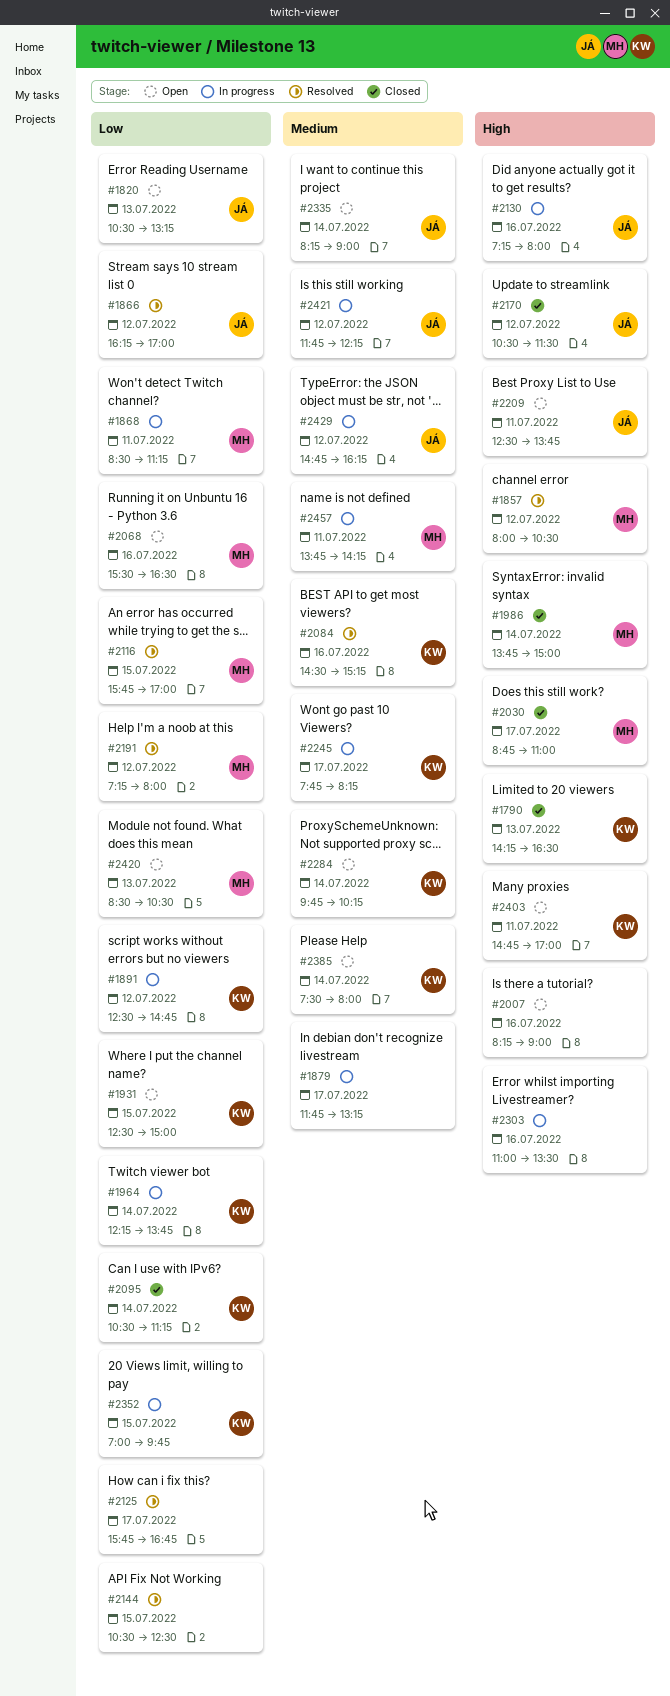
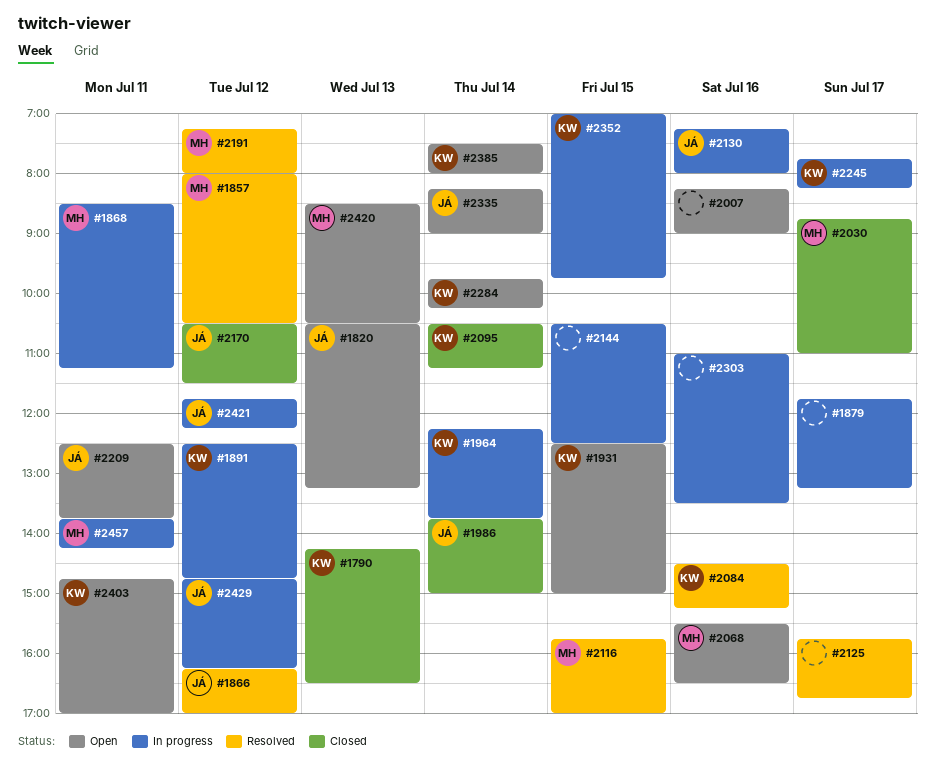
#1986, owner: MH -> JÁ
#2144, status: Resolved -> In progress

